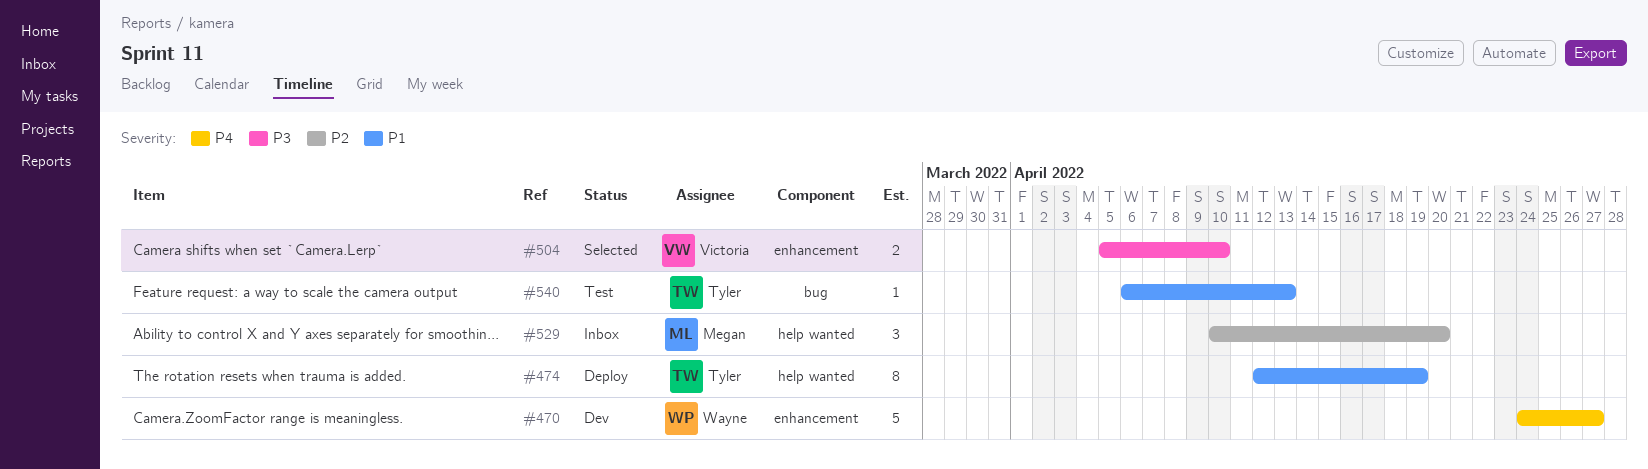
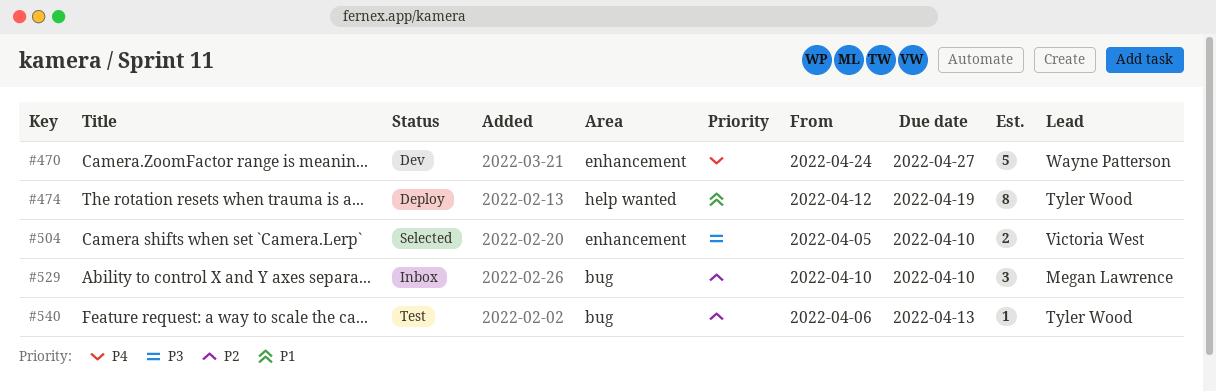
#529, label: help wanted -> bug
#529, due: Apr 20 -> Apr 10
#540, priority: P1 -> P2

